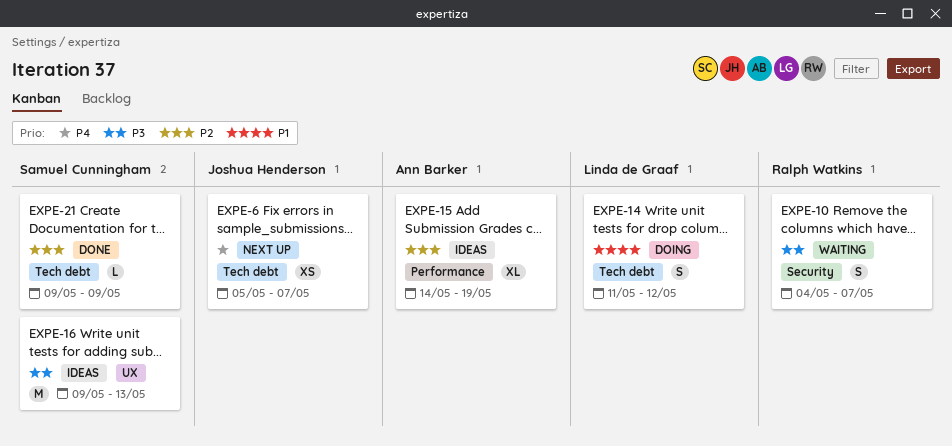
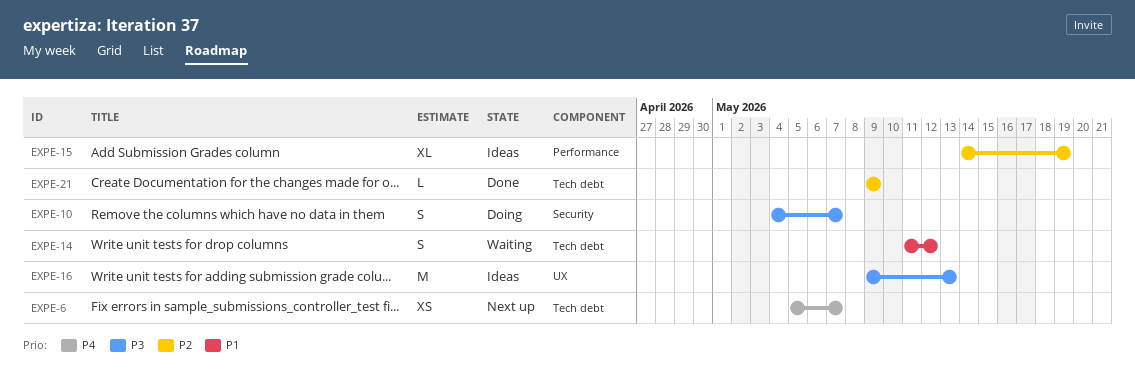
EXPE-10, status: Waiting -> Doing
EXPE-14, status: Doing -> Waiting

